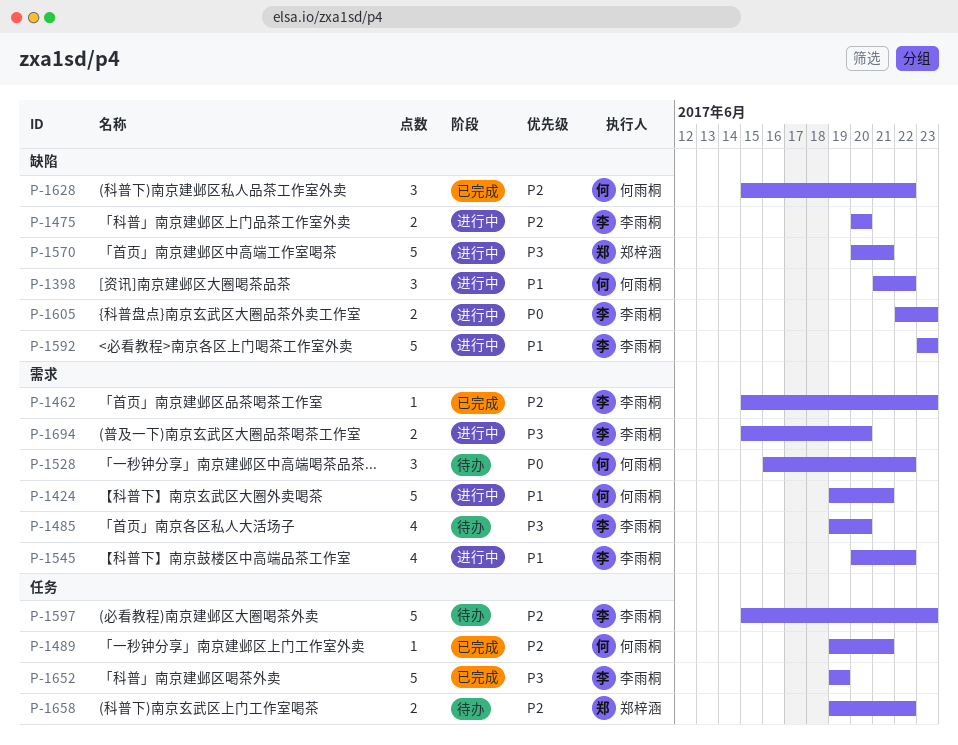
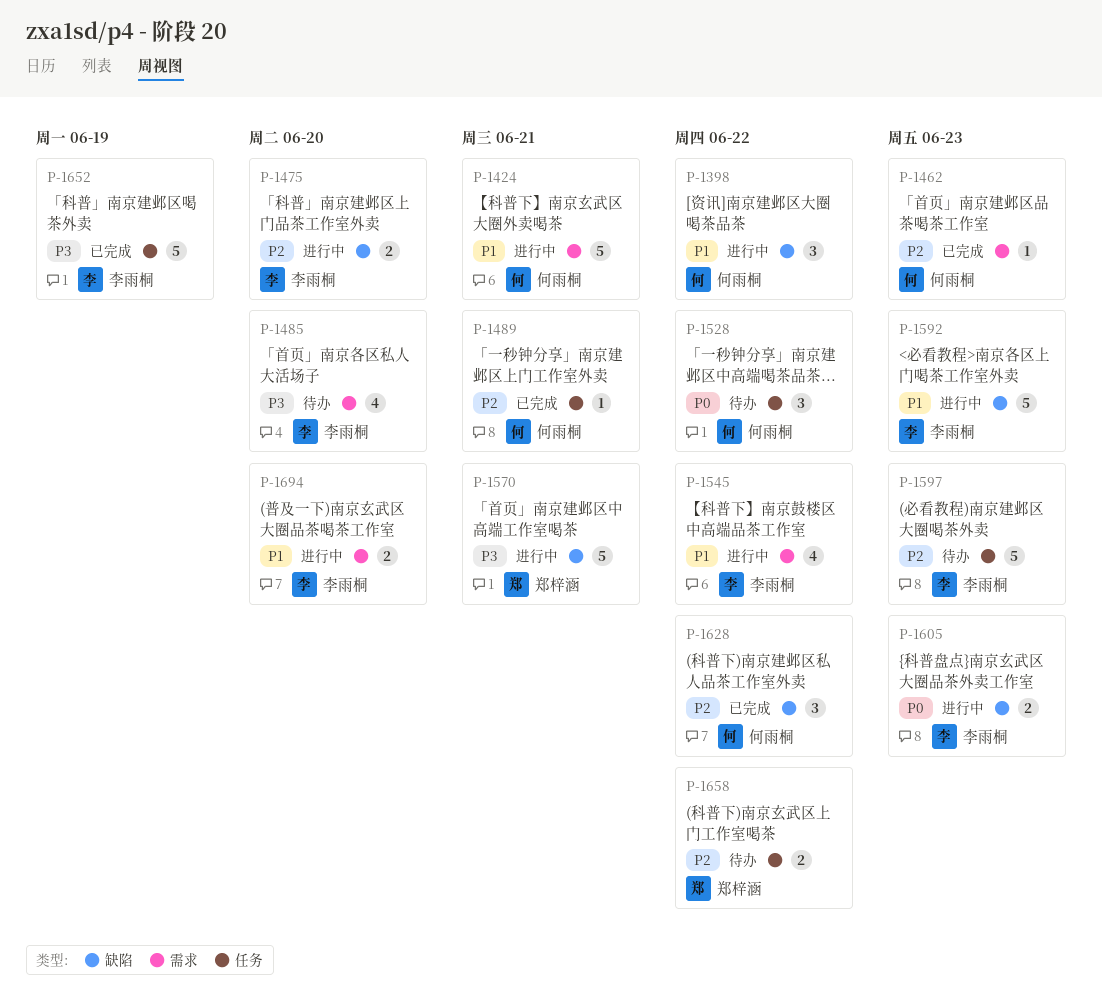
P-1462, owner: 李雨桐 -> 何雨桐
P-1528, label: 需求 -> 任务
P-1694, priority: P3 -> P1

